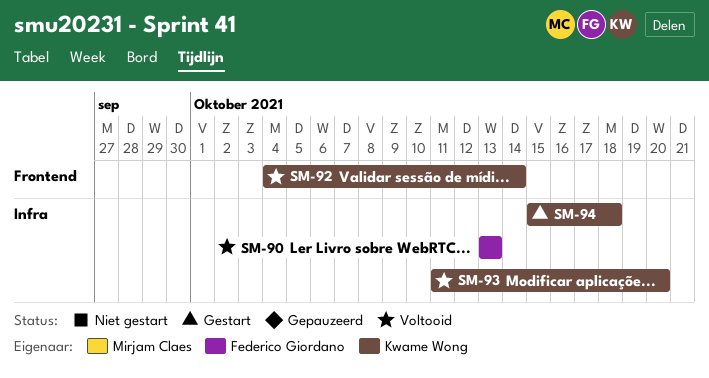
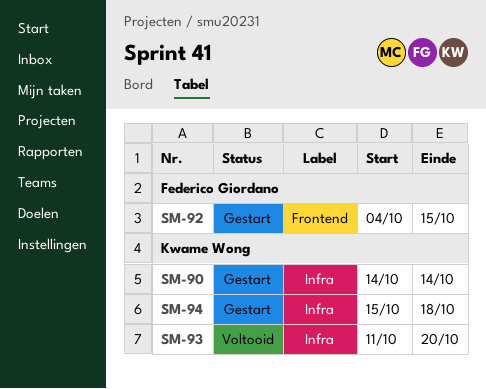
SM-90, status: Voltooid -> Gestart
SM-90, owner: Federico Giordano -> Kwame Wong
SM-90, start: Oct 13 -> Oct 14
SM-90, due: Oct 13 -> Oct 14
SM-92, status: Voltooid -> Gestart
SM-92, owner: Kwame Wong -> Federico Giordano
SM-92, due: Oct 14 -> Oct 15

